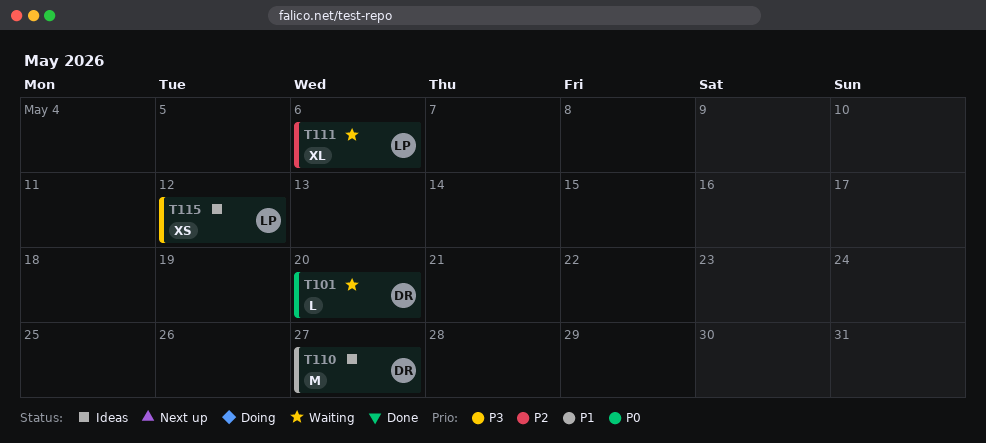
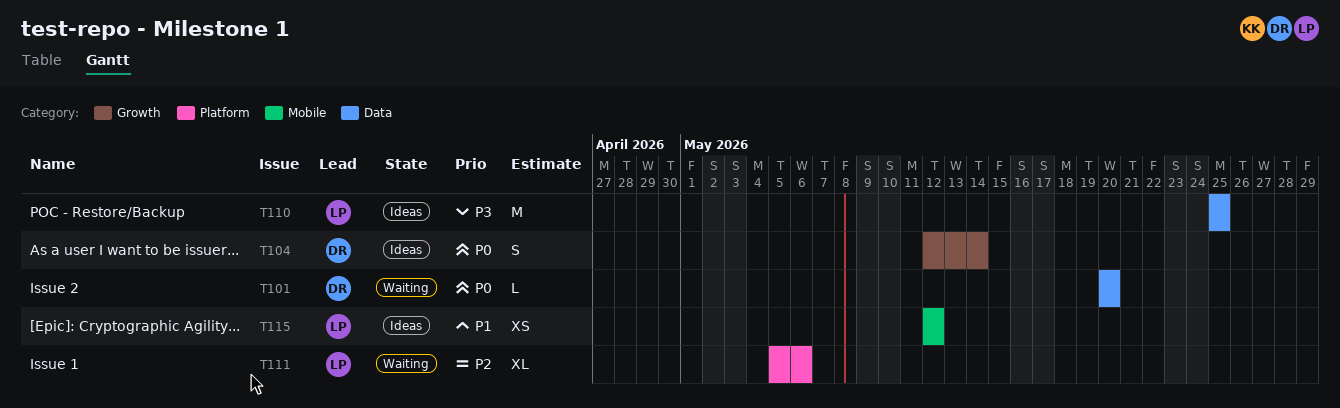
T104: none -> present
T110, owner: DR -> LP
T110, priority: P1 -> P3
T110, due: May 27 -> May 25
T115, priority: P3 -> P1

